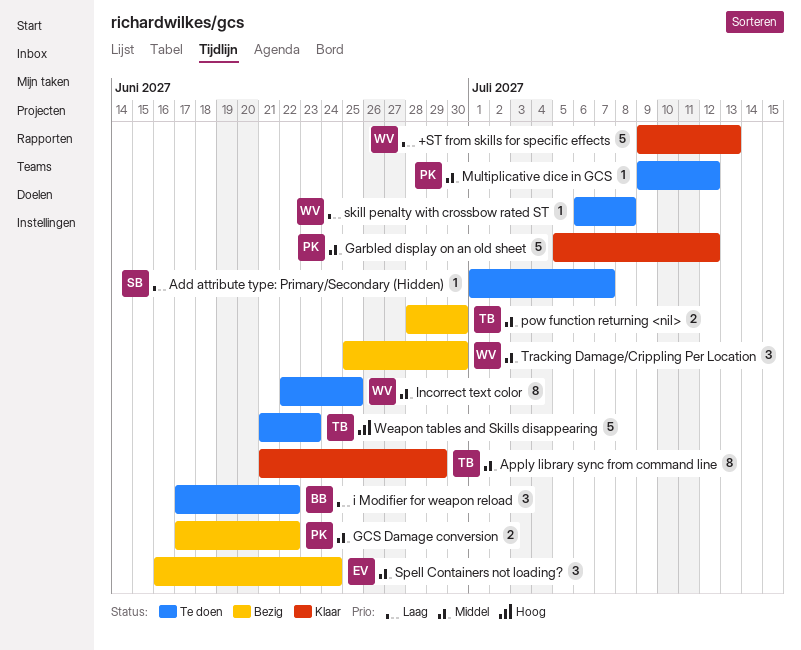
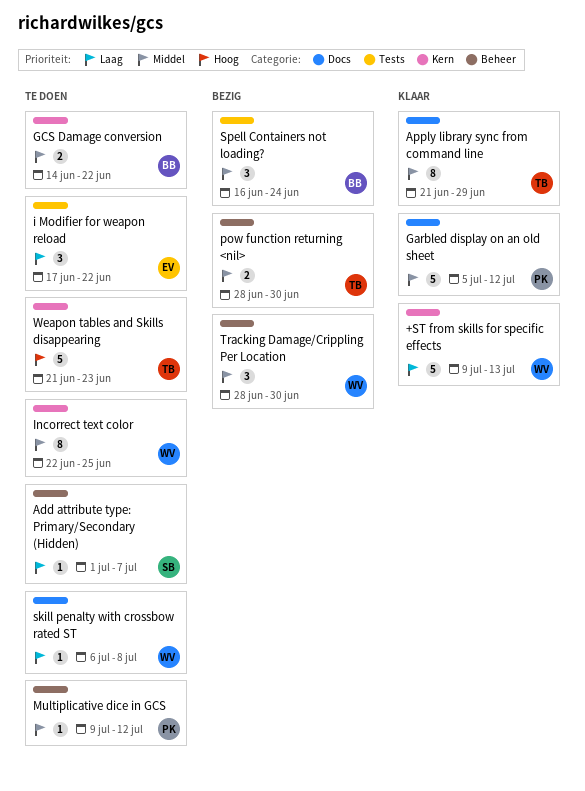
GCS Damage conversion, status: Bezig -> Te doen
GCS Damage conversion, owner: PK -> BB
GCS Damage conversion, start: Jun 17 -> Jun 14
i Modifier for weapon reload, owner: BB -> EV
Spell Containers not loading?, owner: EV -> BB
Tracking Damage/Crippling Per Location, start: Jun 25 -> Jun 28

